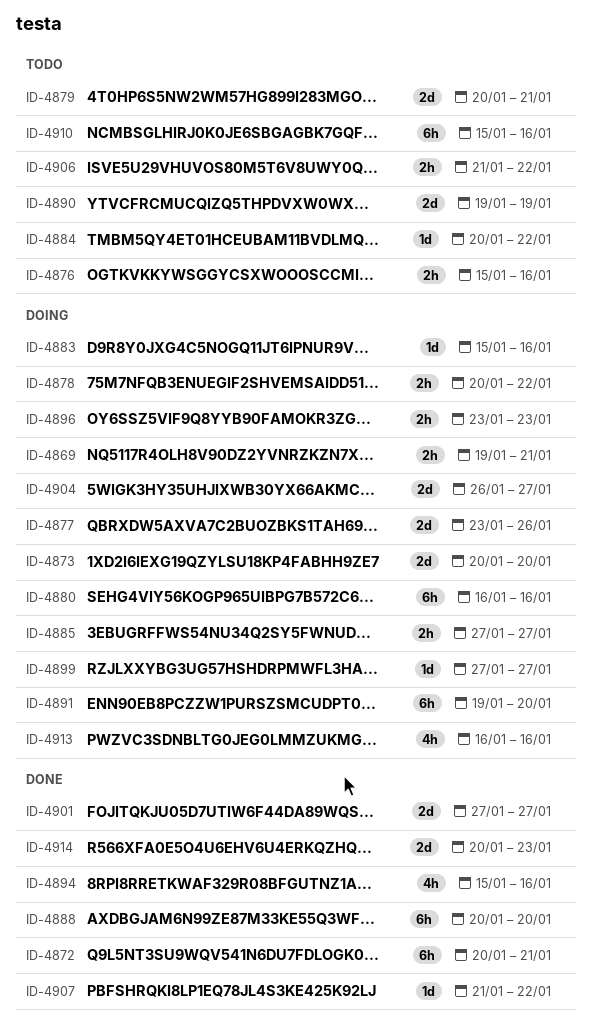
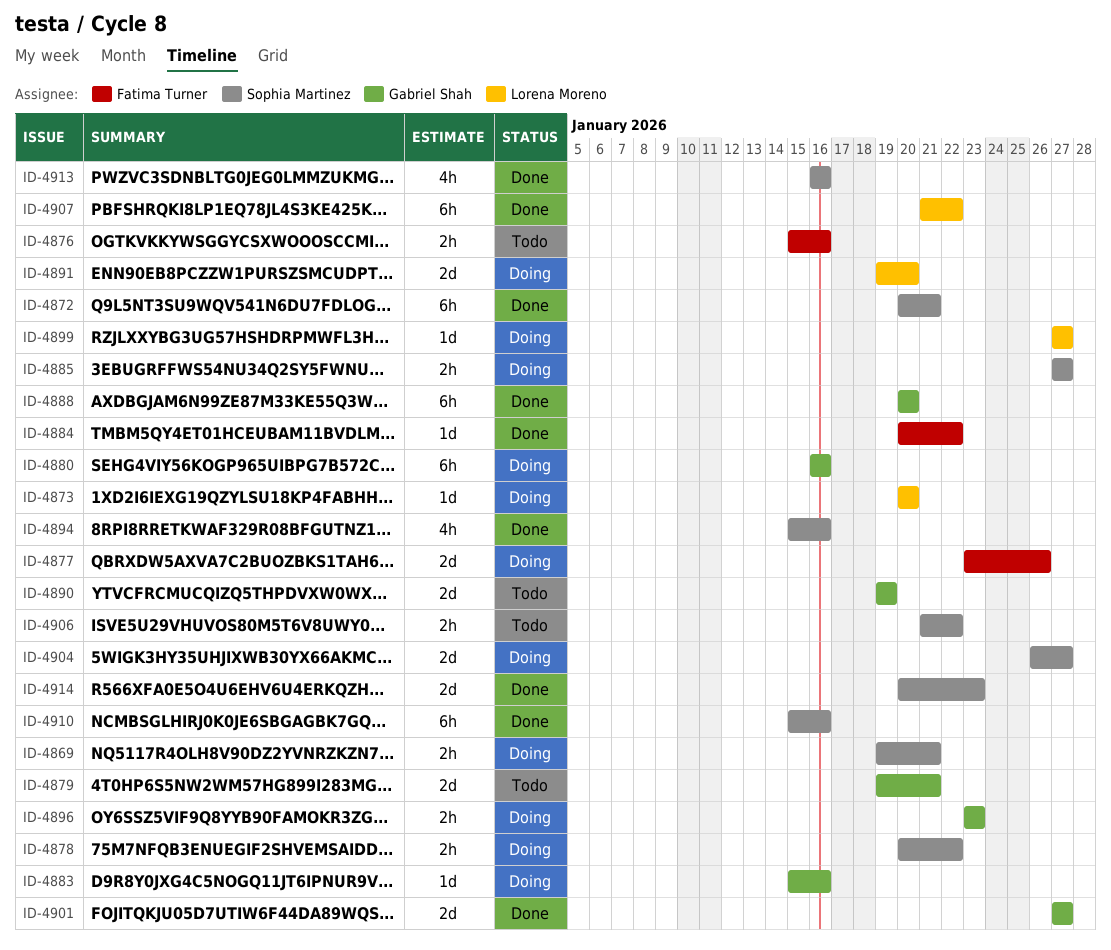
ID-4873, estimate: 2d -> 1d
ID-4879, start: Jan 20 -> Jan 19
ID-4884, status: Todo -> Done
ID-4891, estimate: 6h -> 2d
ID-4907, estimate: 1d -> 6h
ID-4910, status: Todo -> Done
ID-4913, status: Doing -> Done

